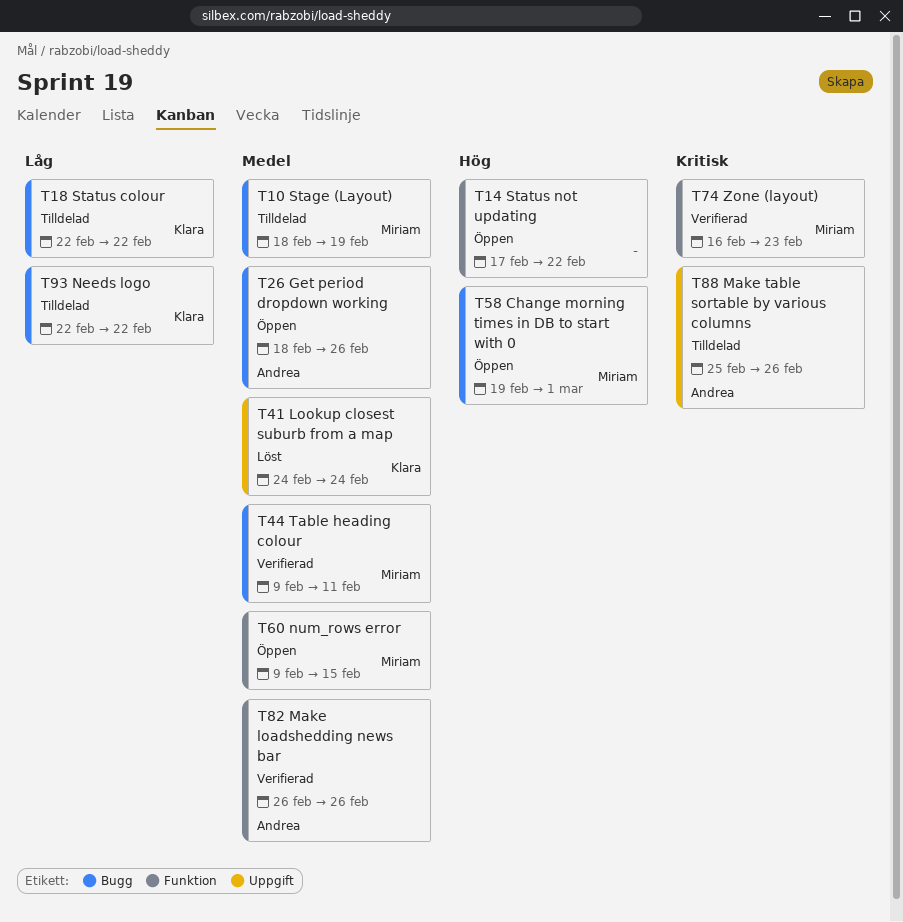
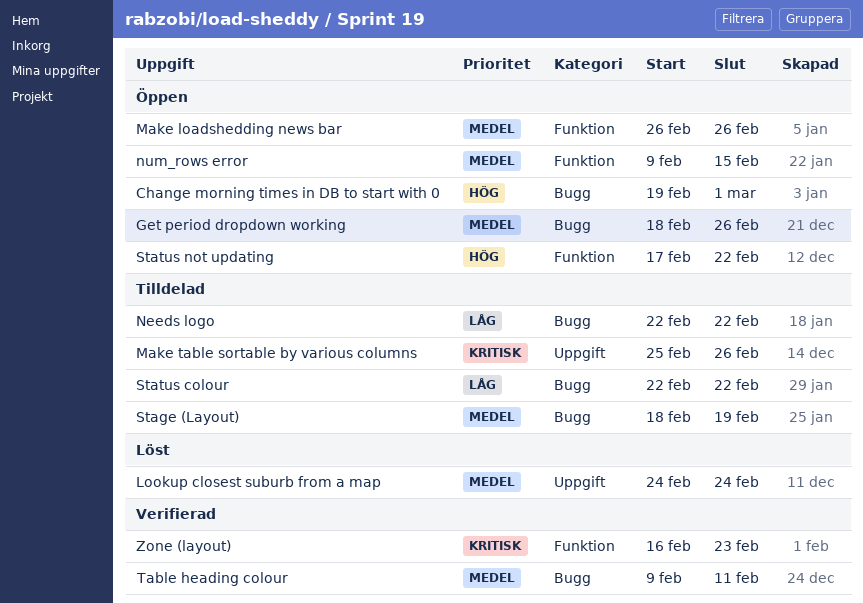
Make loadshedding news bar, status: Verifierad -> Öppen

